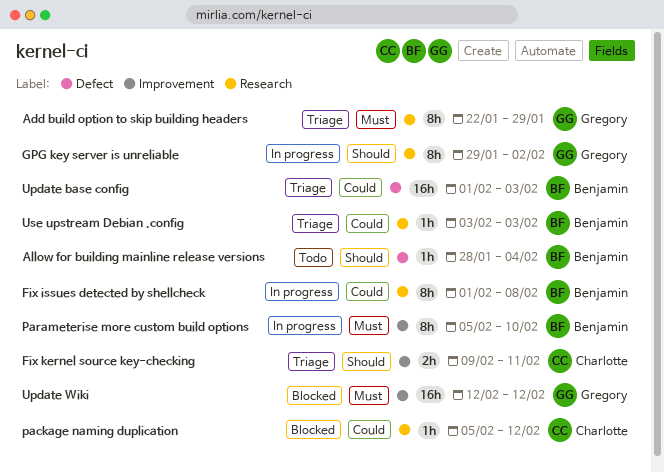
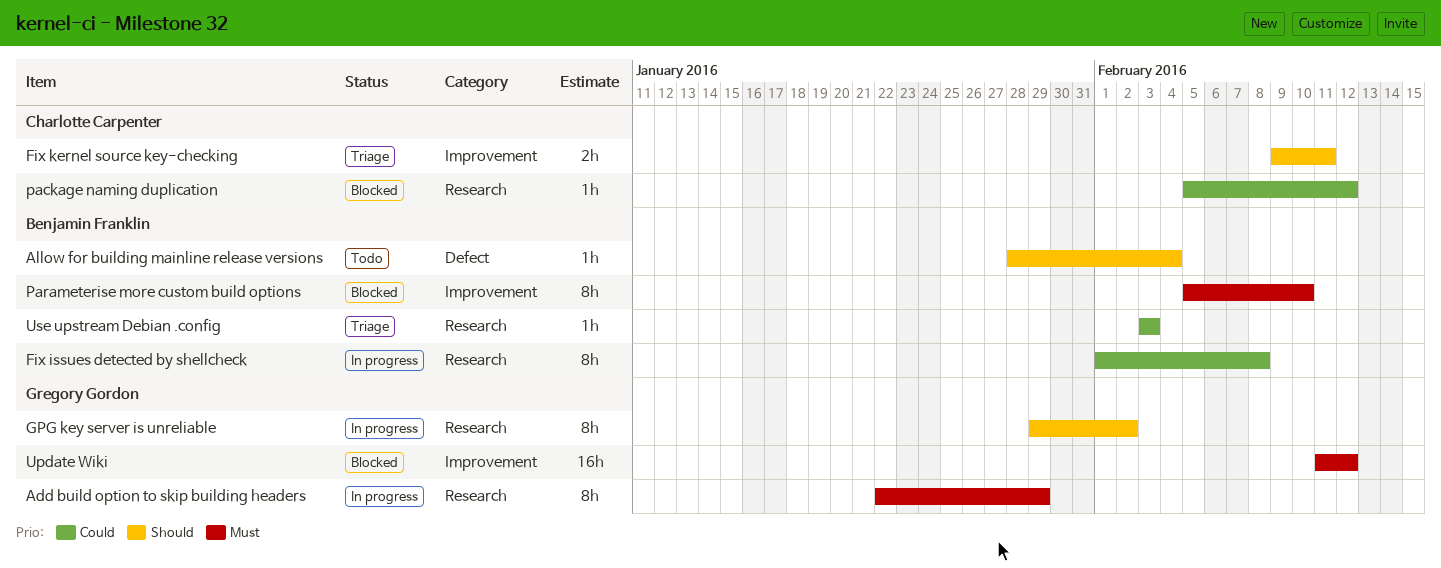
Add build option to skip building headers, status: Triage -> In progress
Parameterise more custom build options, status: In progress -> Blocked
Update base config: present -> none
Update Wiki, start: Feb 12 -> Feb 11

